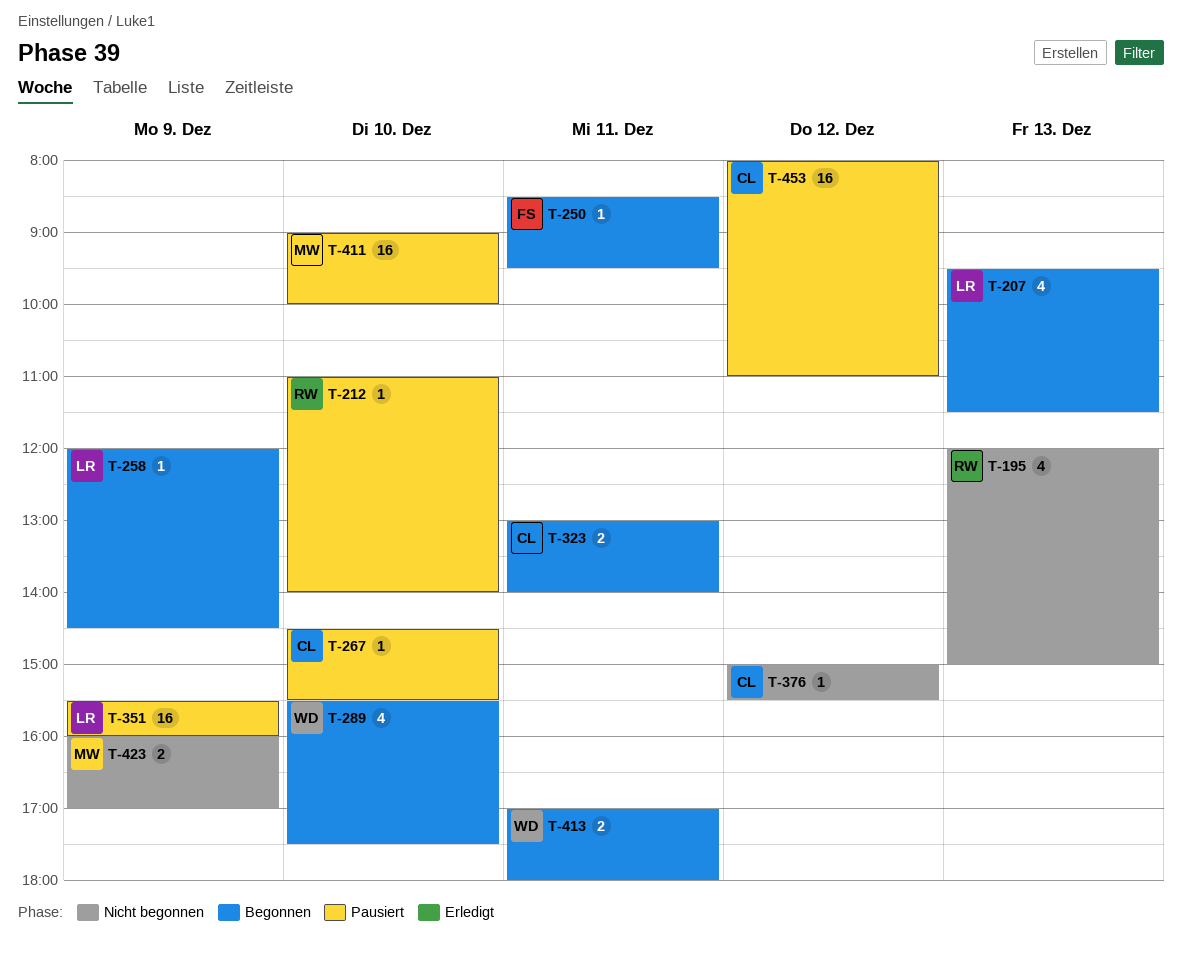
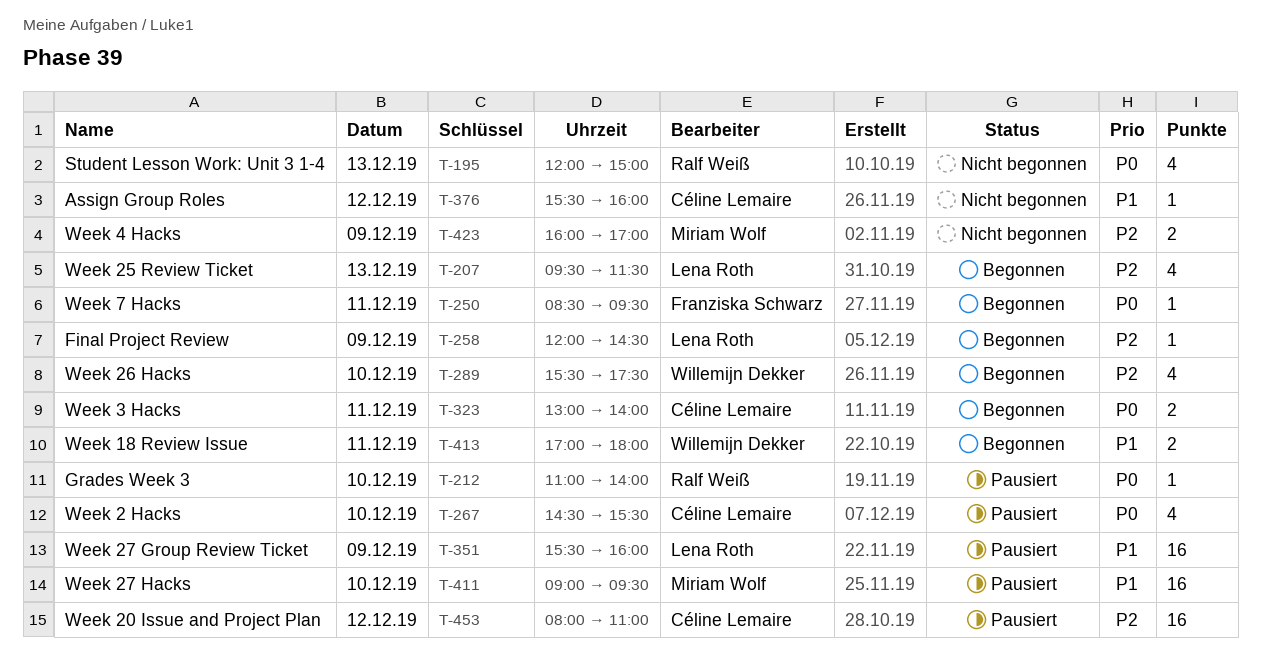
T-267, estimate: 1 -> 4
T-376, begins: 15:00 -> 15:30
T-376, ends: 15:30 -> 16:00
T-411, ends: 10:00 -> 09:30

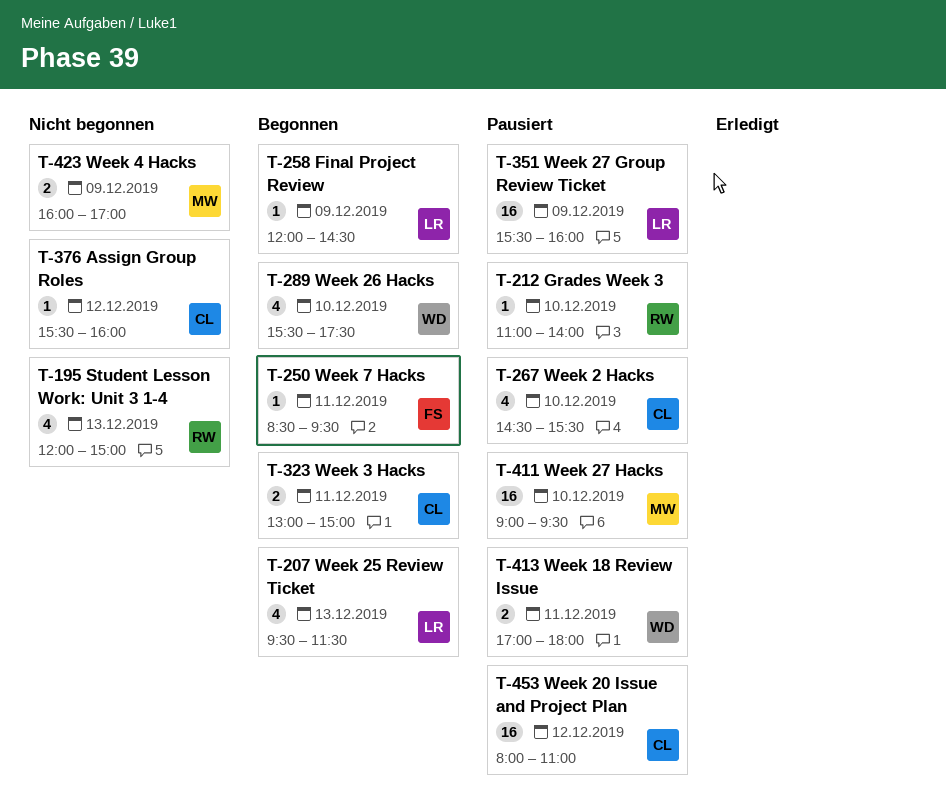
T-323, ends: 14:00 -> 15:00
T-413, status: Begonnen -> Pausiert

